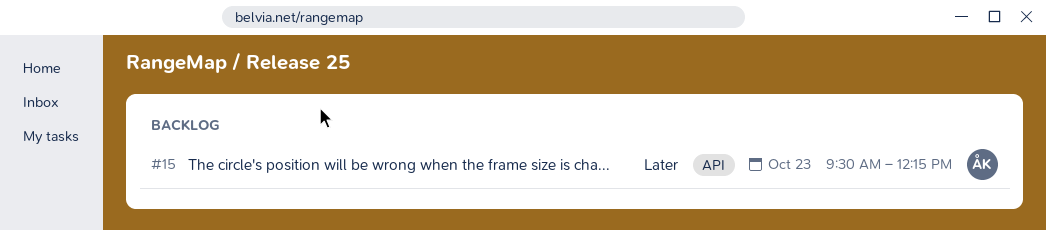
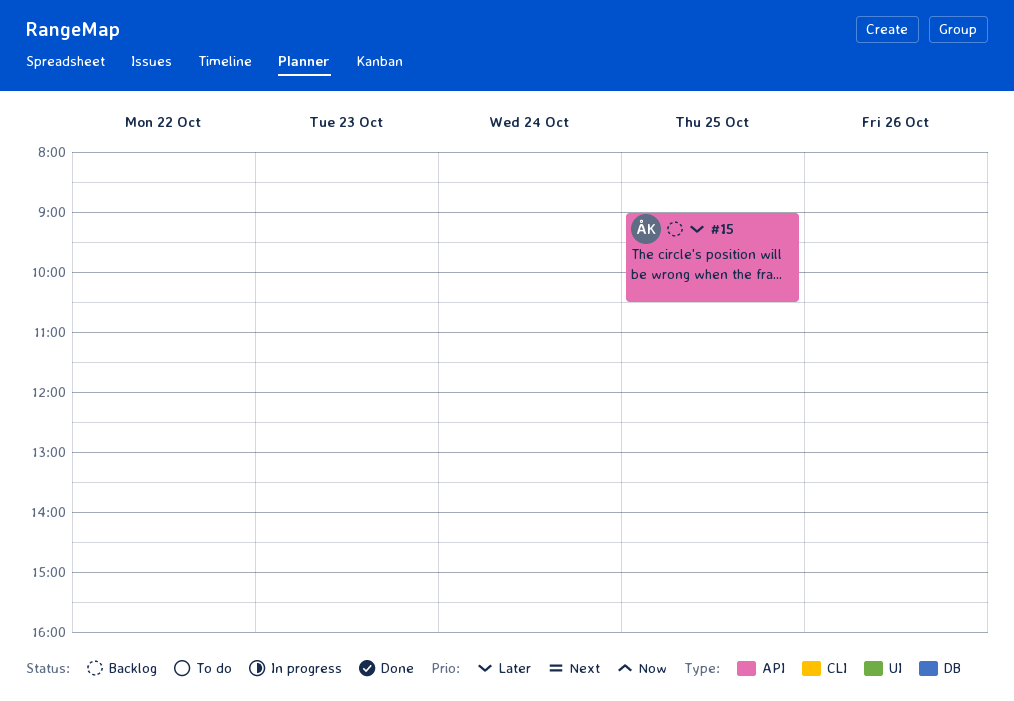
#15, day: Oct 23 -> Oct 25
#15, begins: 09:30 -> 09:00
#15, ends: 12:15 -> 10:30

